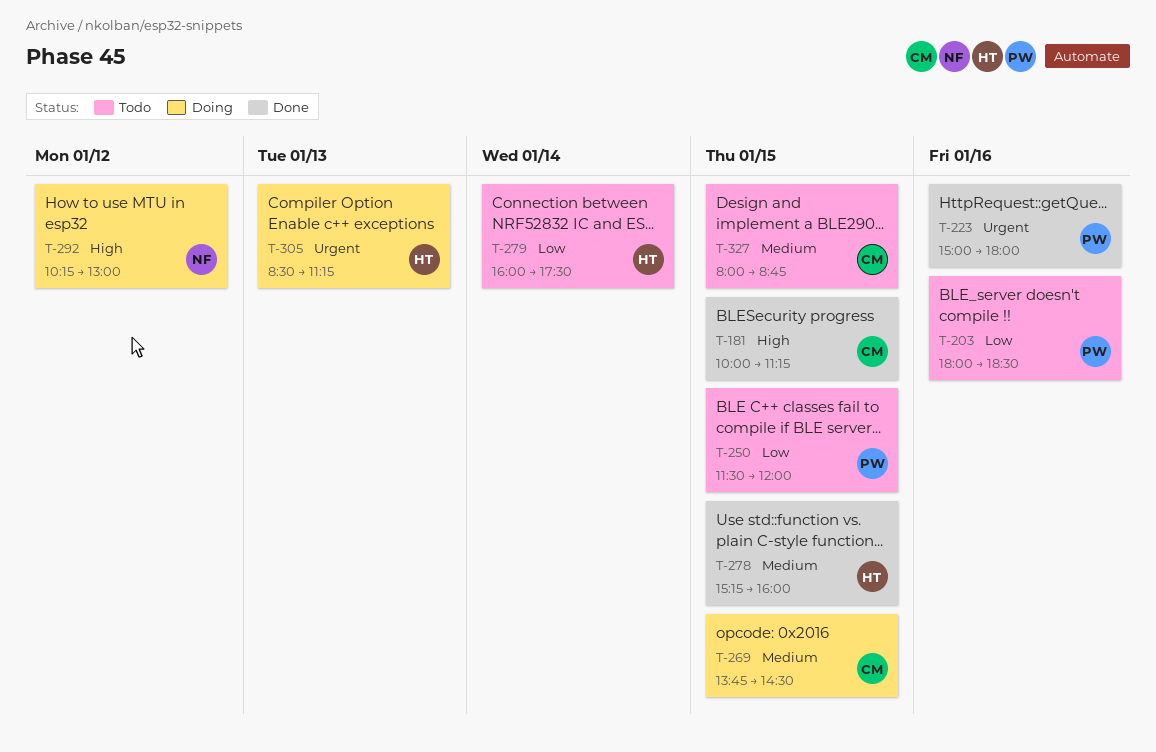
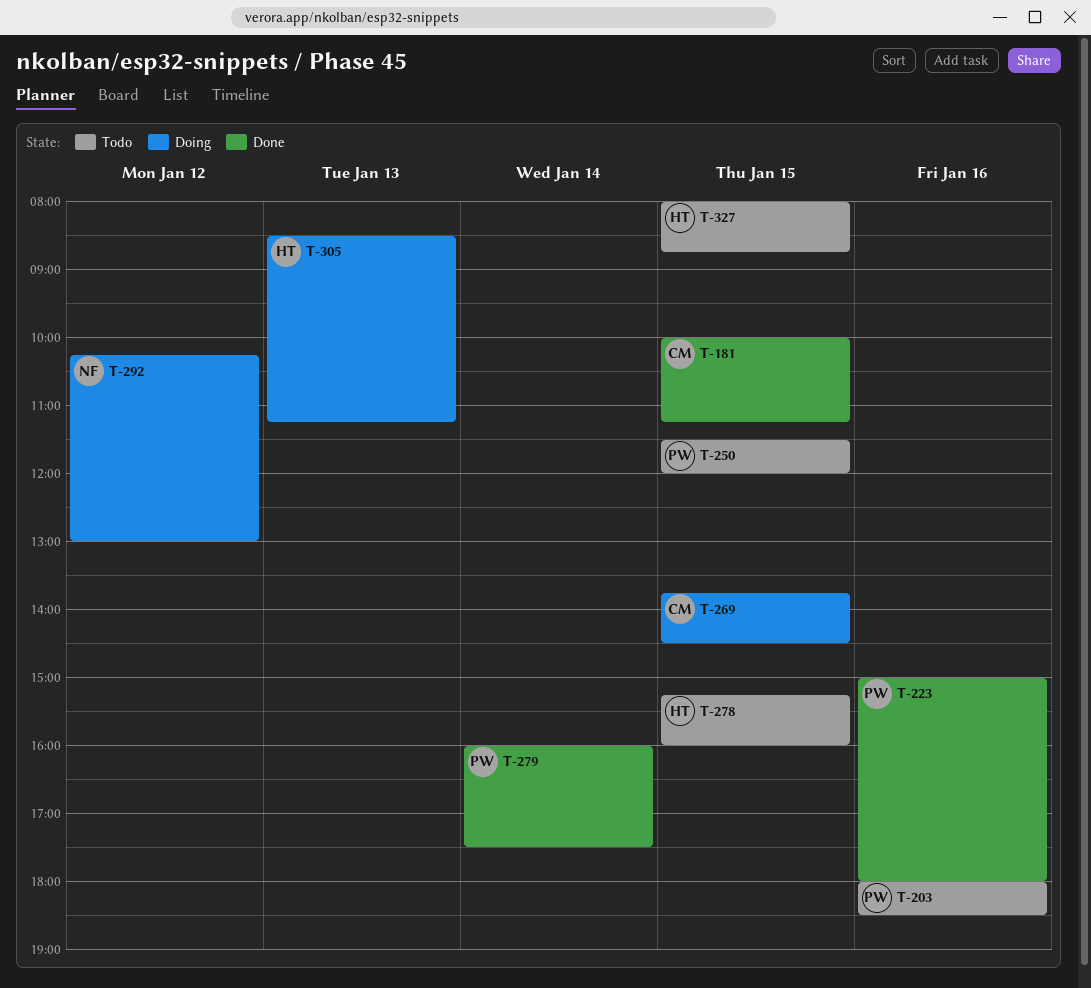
T-278, status: Done -> Todo
T-279, status: Todo -> Done
T-279, owner: HT -> PW
T-327, owner: CM -> HT

